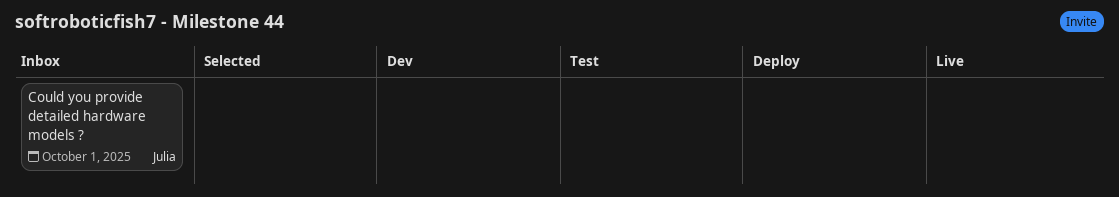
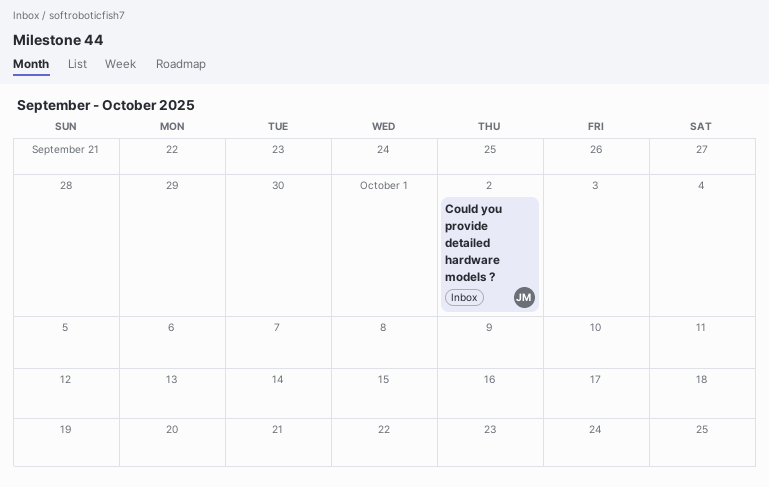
Could you provide detailed hardware models ?, due: Oct 1 -> Oct 2

